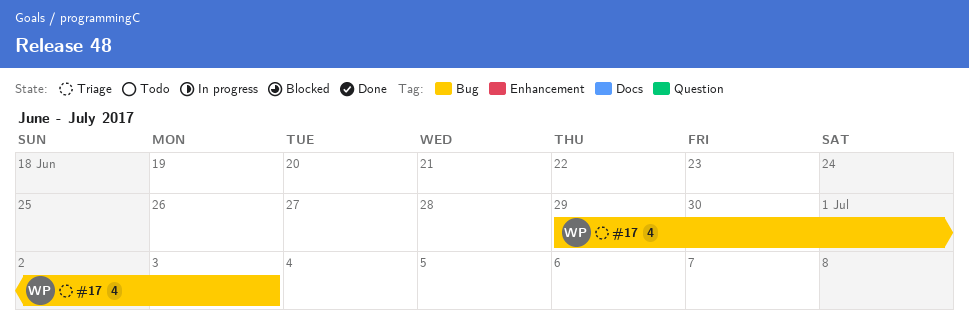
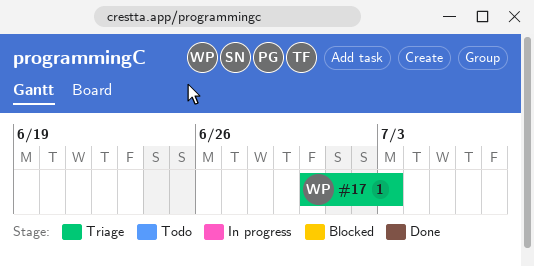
#17, estimate: 4 -> 1
#17, start: Jun 29 -> Jun 30

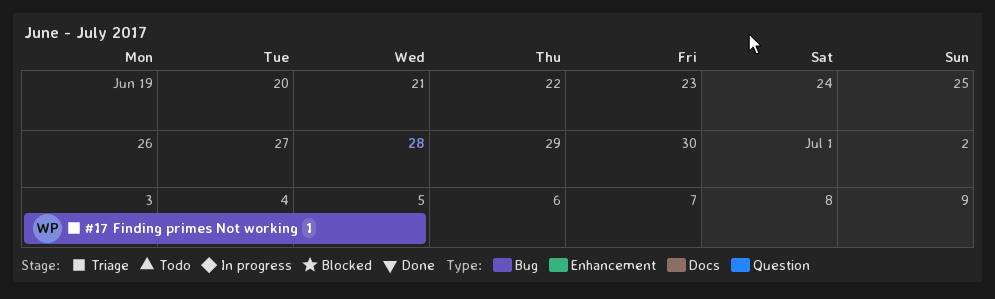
#17, start: Jun 30 -> Jul 3
#17, due: Jul 3 -> Jul 5

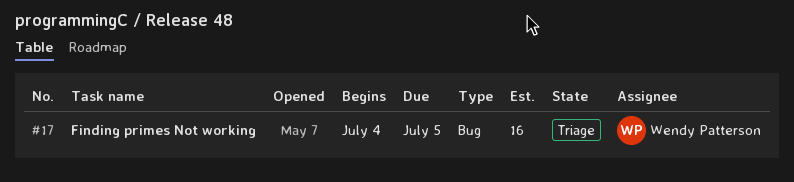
#17, estimate: 1 -> 16
#17, start: Jul 3 -> Jul 4

